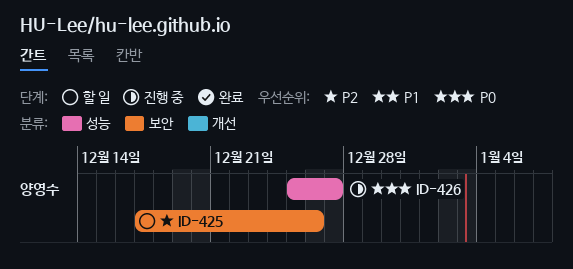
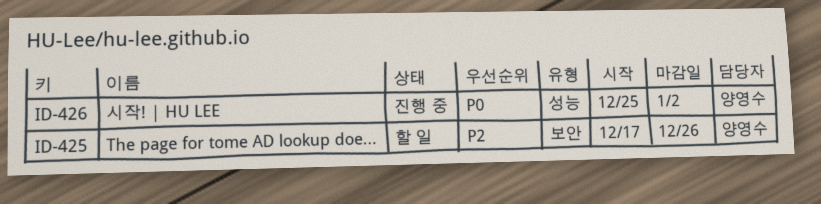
ID-426, due: Dec 27 -> Jan 2

